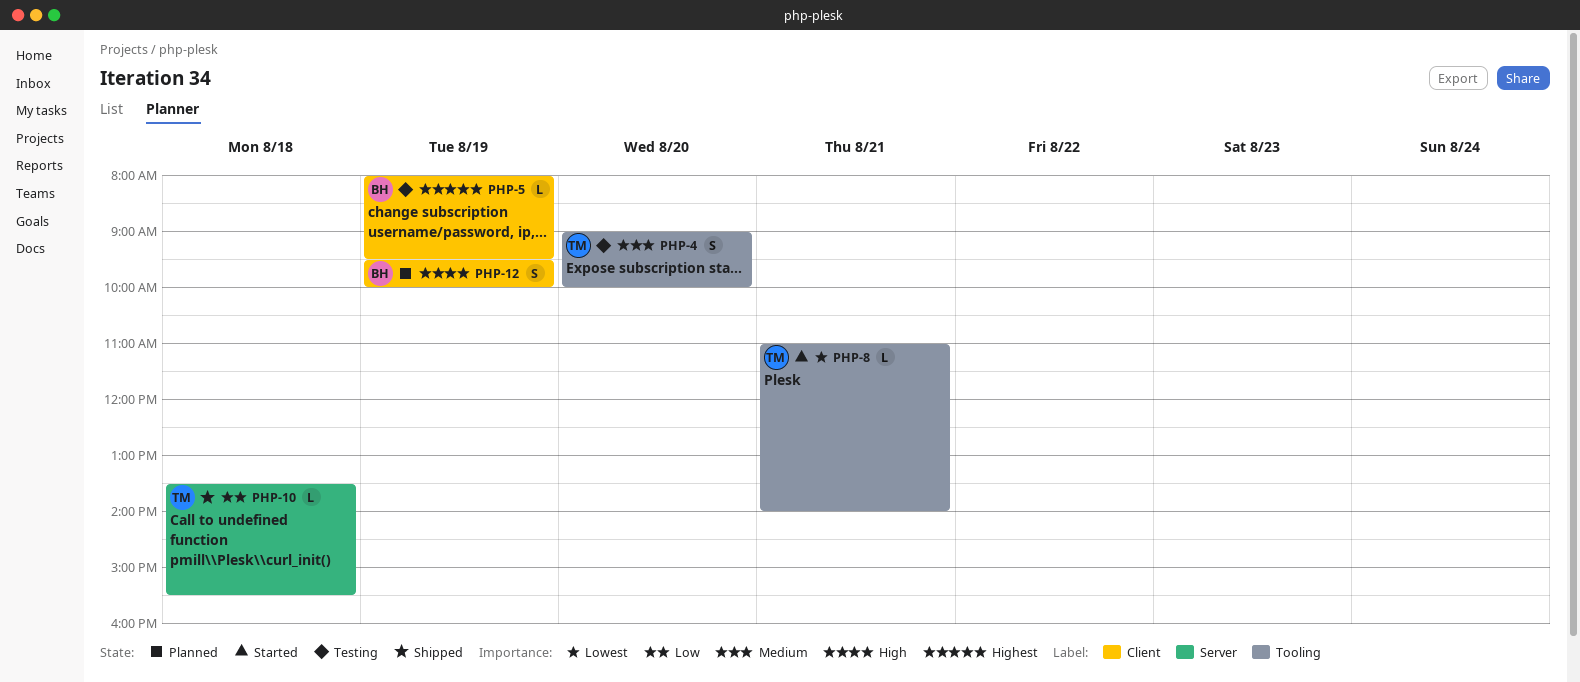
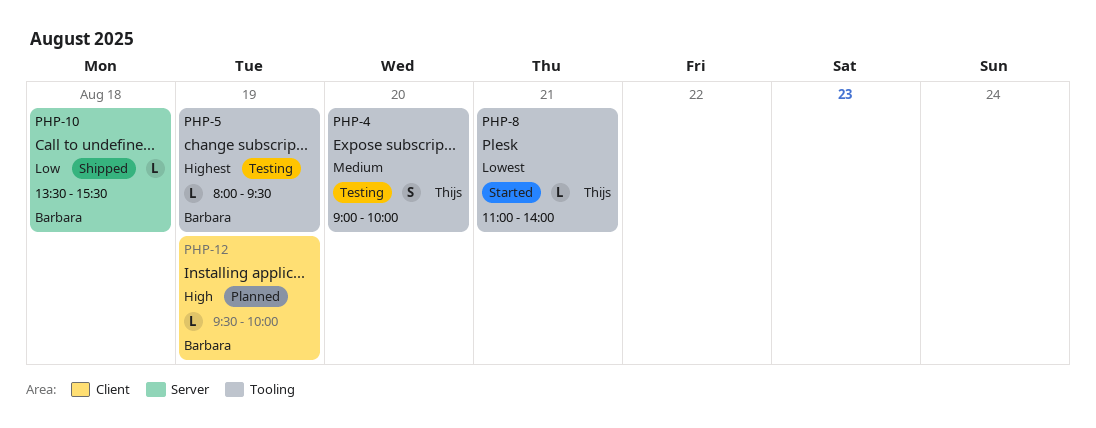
PHP-5, label: Client -> Tooling
PHP-10, owner: Thijs -> Barbara
PHP-12, estimate: S -> L

